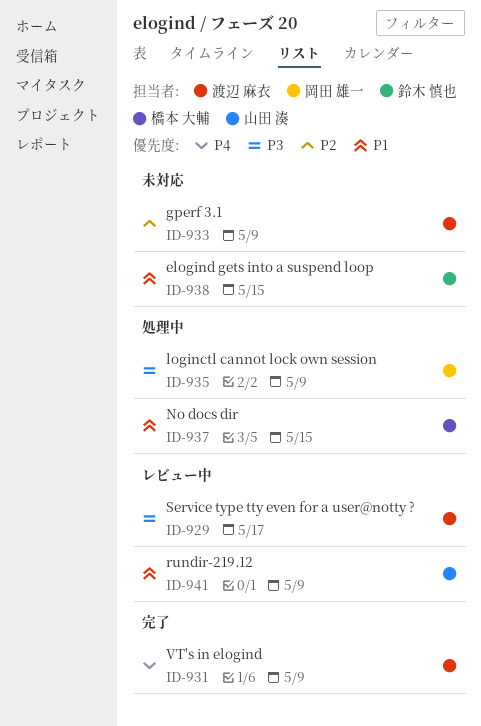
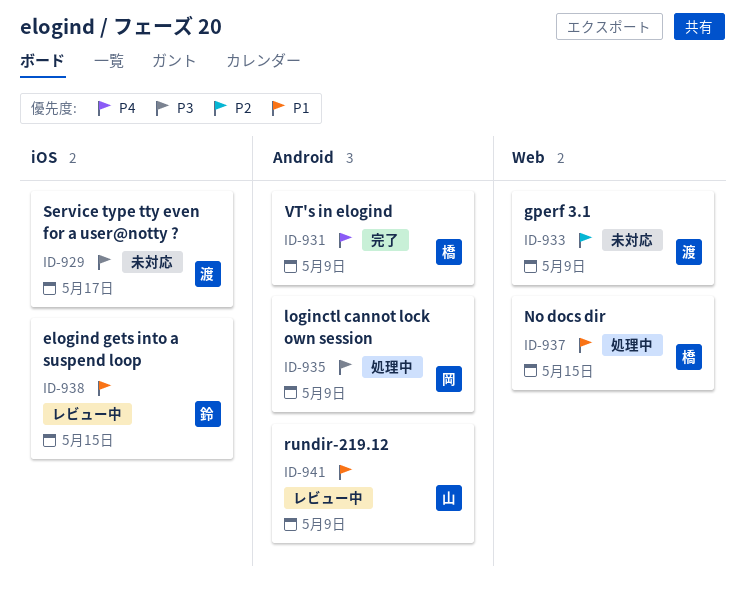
ID-929, status: レビュー中 -> 未対応
ID-931, owner: 渡辺 麻衣 -> 橋本 大輔
ID-938, status: 未対応 -> レビュー中

